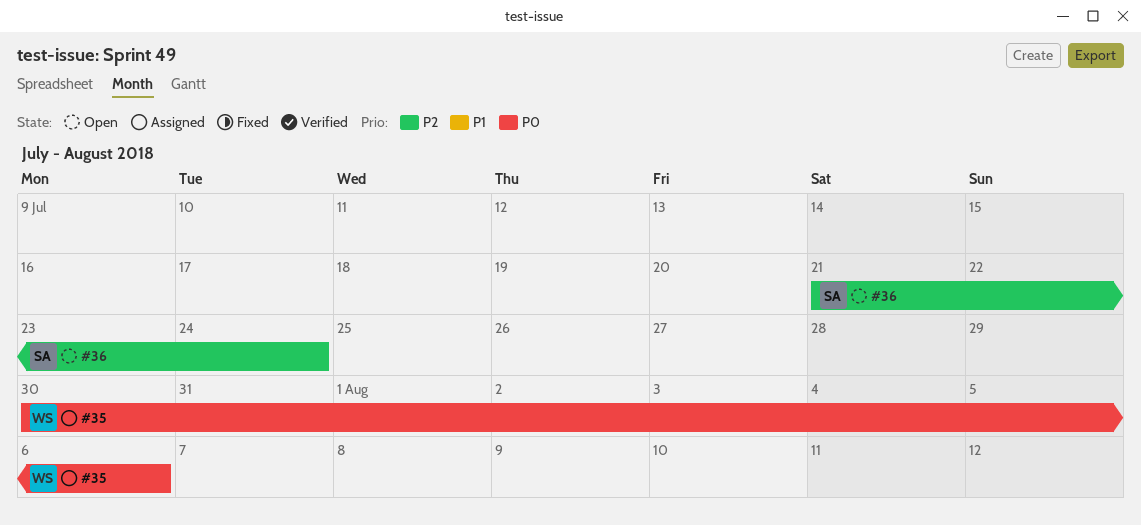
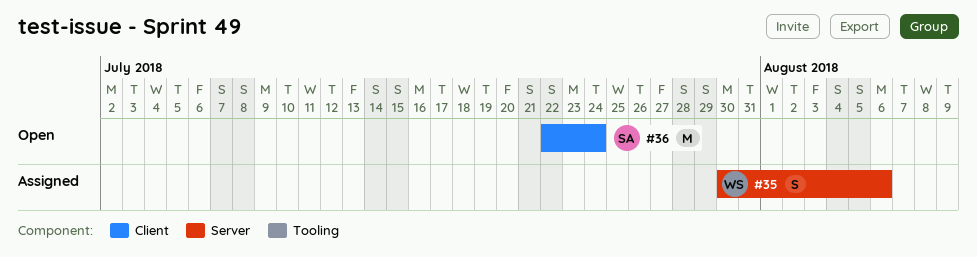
#36, start: Jul 21 -> Jul 22

